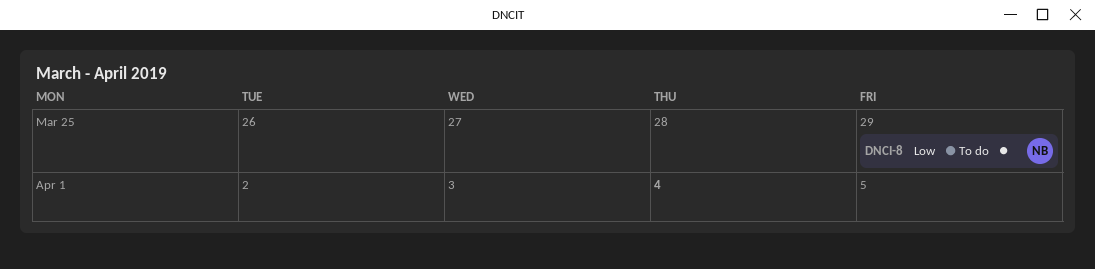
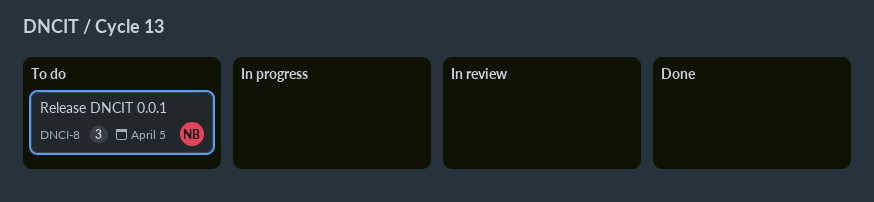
DNCI-8, estimate: 1 -> 3
DNCI-8, due: Mar 29 -> Apr 5

